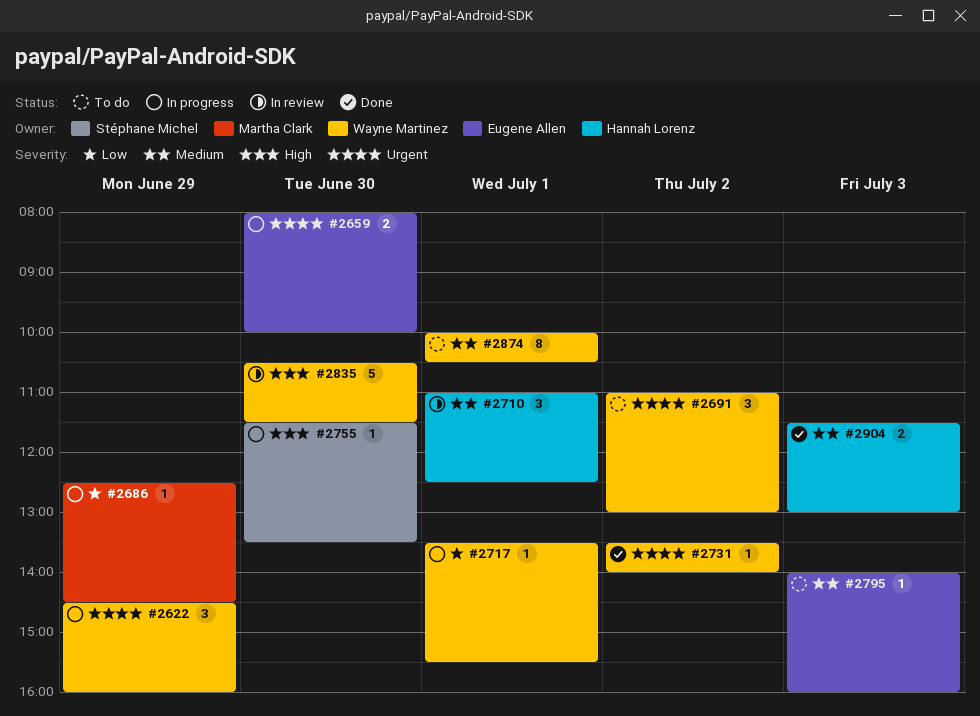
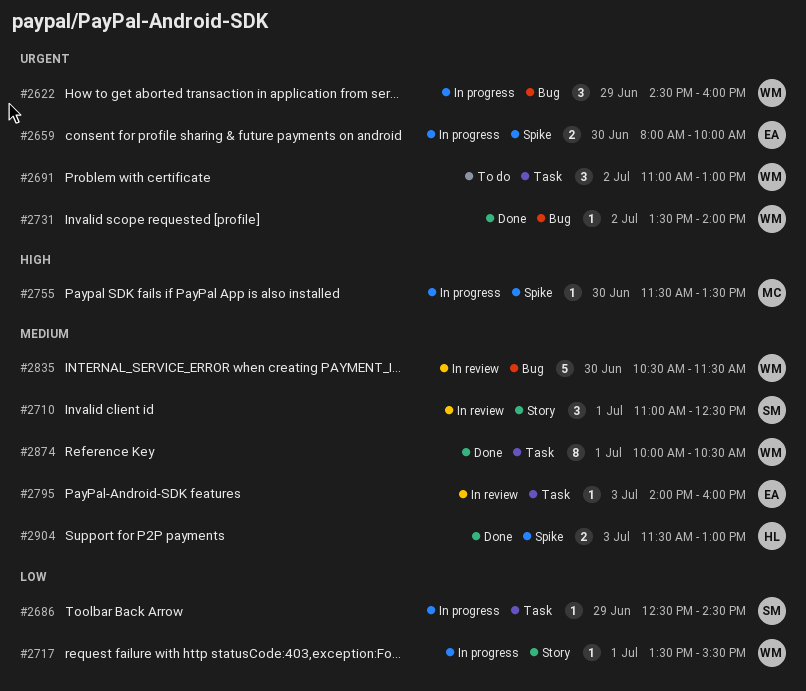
#2686, owner: Martha Clark -> Stéphane Michel
#2710, owner: Hannah Lorenz -> Stéphane Michel
#2755, owner: Stéphane Michel -> Martha Clark
#2795, status: To do -> In review
#2835, priority: High -> Medium
#2874, status: To do -> Done

